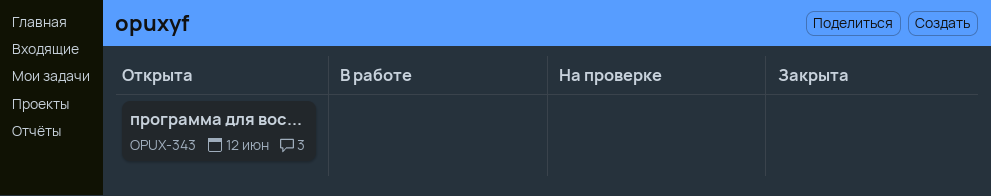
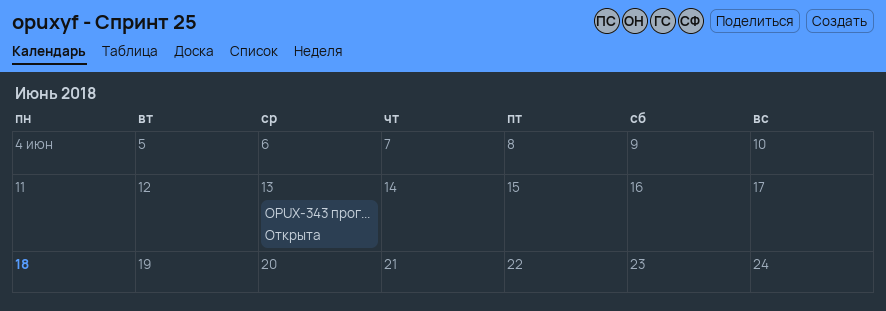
OPUX-343, due: Jun 12 -> Jun 13

